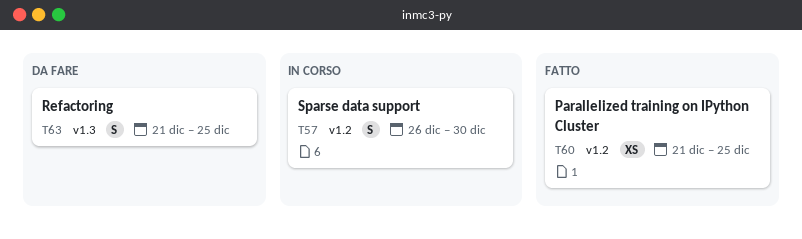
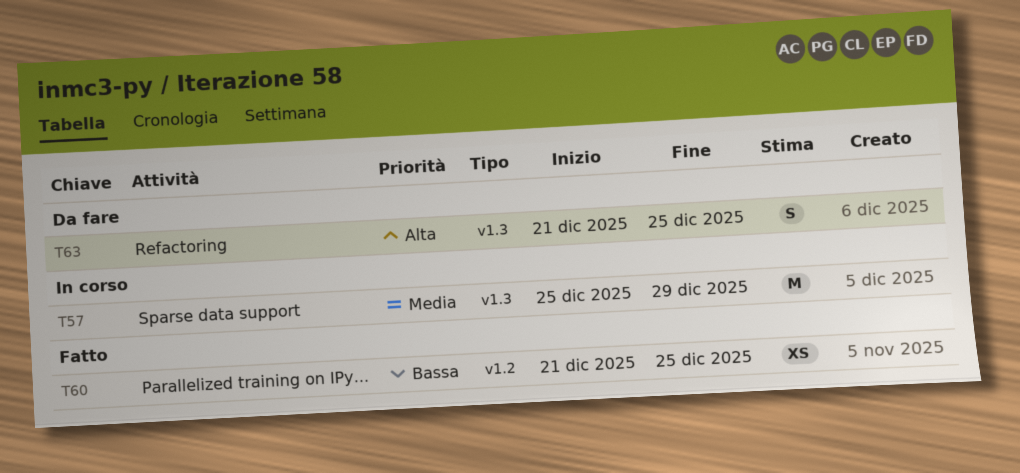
T57, label: v1.2 -> v1.3
T57, estimate: S -> M
T57, start: Dec 26 -> Dec 25
T57, due: Dec 30 -> Dec 29

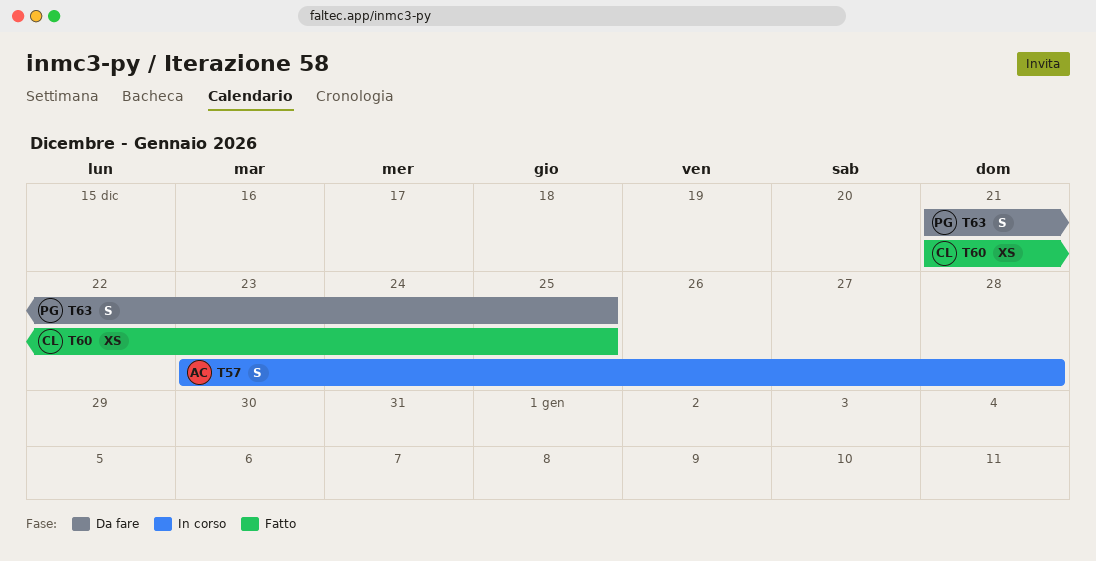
T57, estimate: M -> S
T57, start: Dec 25 -> Dec 23
T57, due: Dec 29 -> Dec 28

